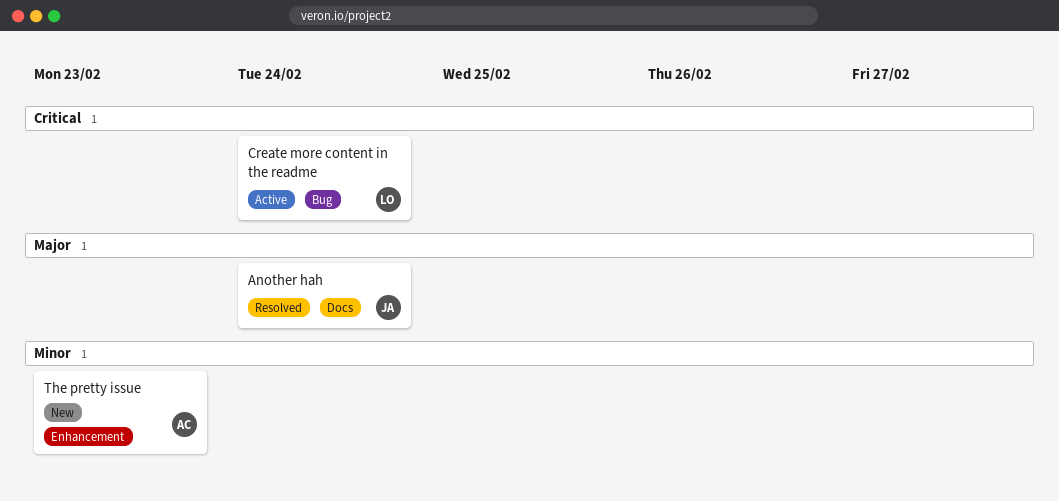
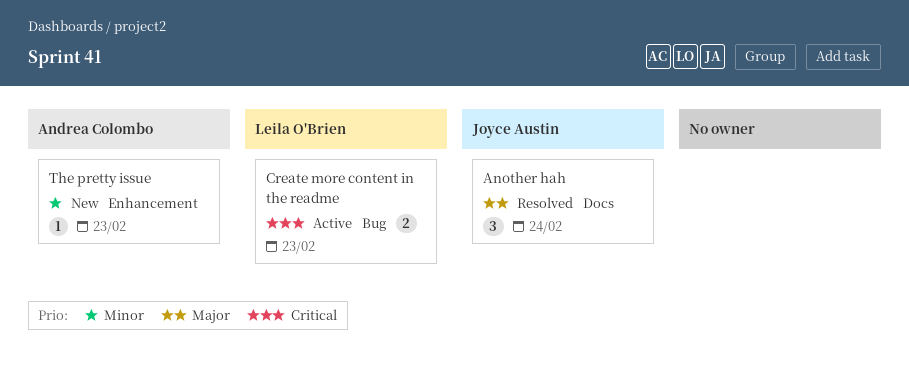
Create more content in the readme, due: Feb 24 -> Feb 23

